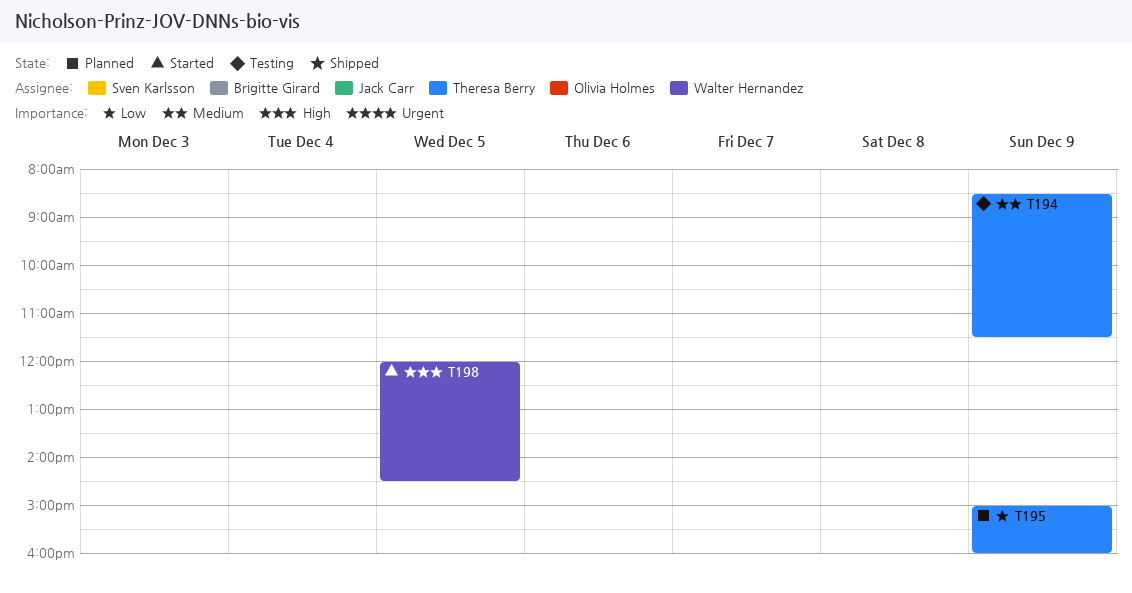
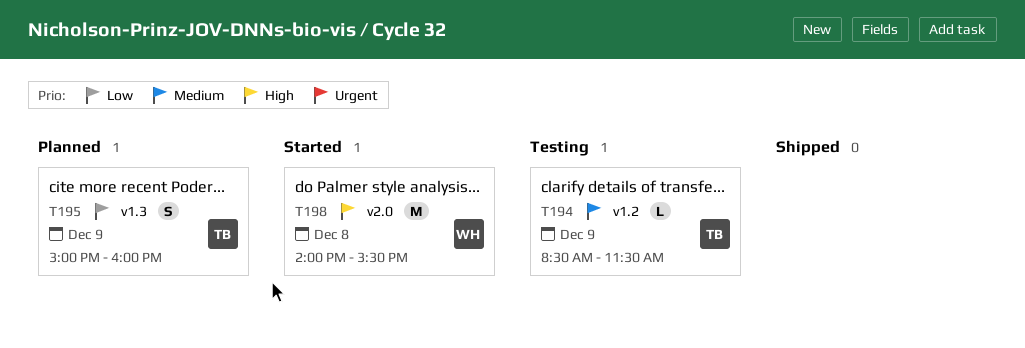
T198, day: Dec 5 -> Dec 8
T198, begins: 12:00 -> 14:00
T198, ends: 14:30 -> 15:30

